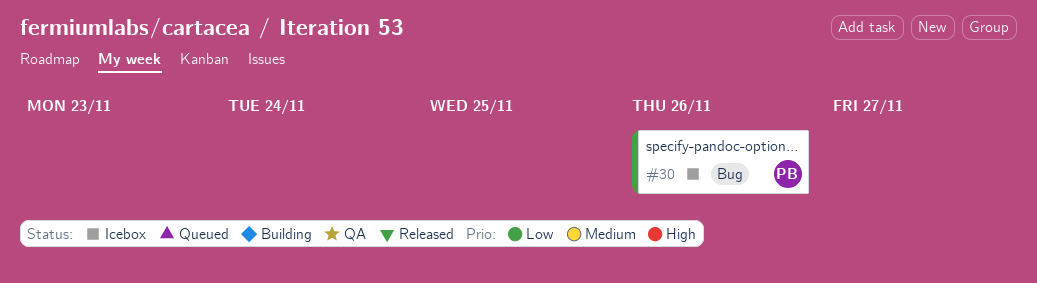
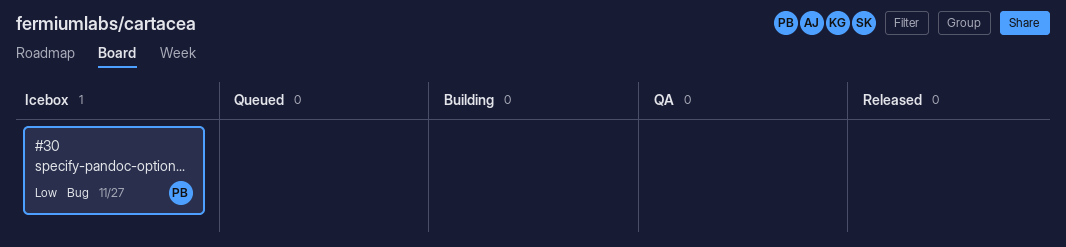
#30, due: Nov 26 -> Nov 27

